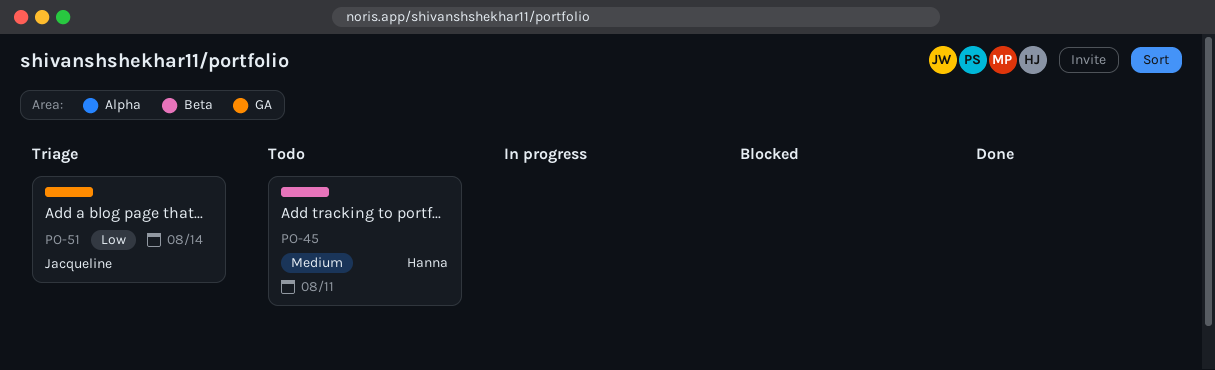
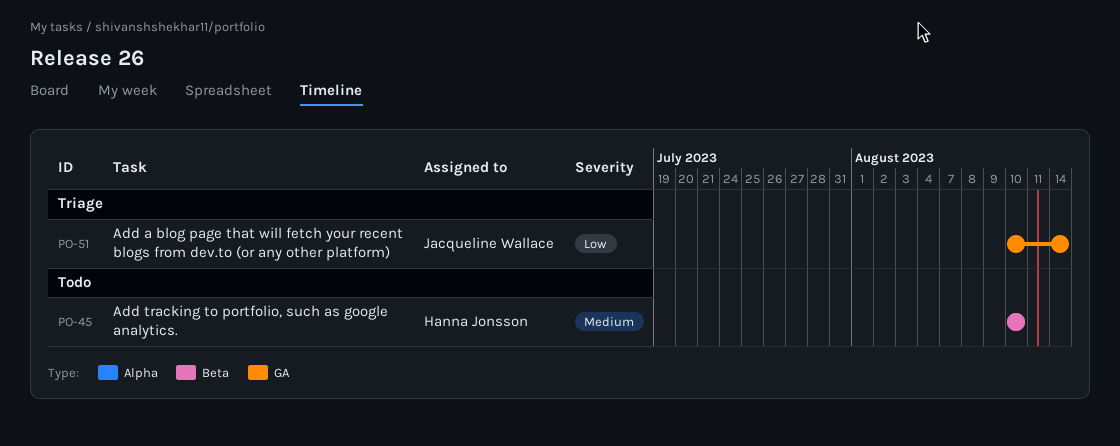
PO-45, due: Aug 11 -> Aug 10

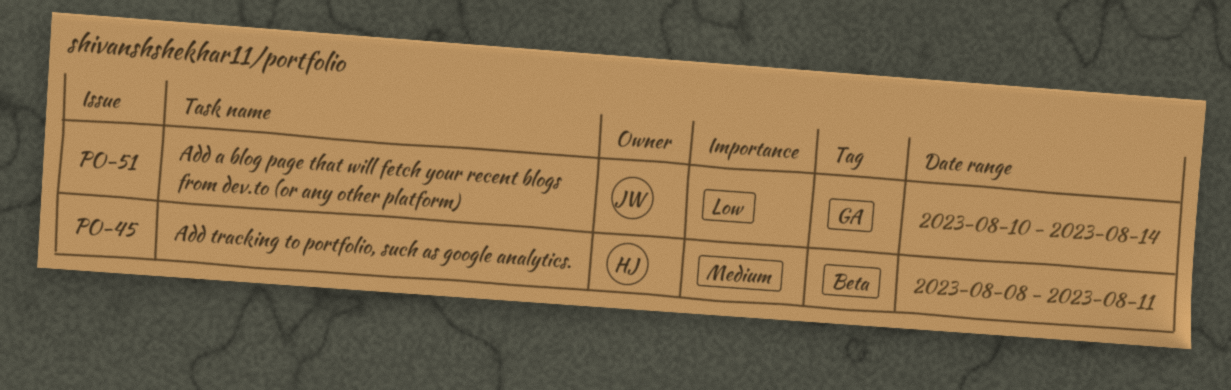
PO-45, start: Aug 10 -> Aug 8
PO-45, due: Aug 10 -> Aug 11

